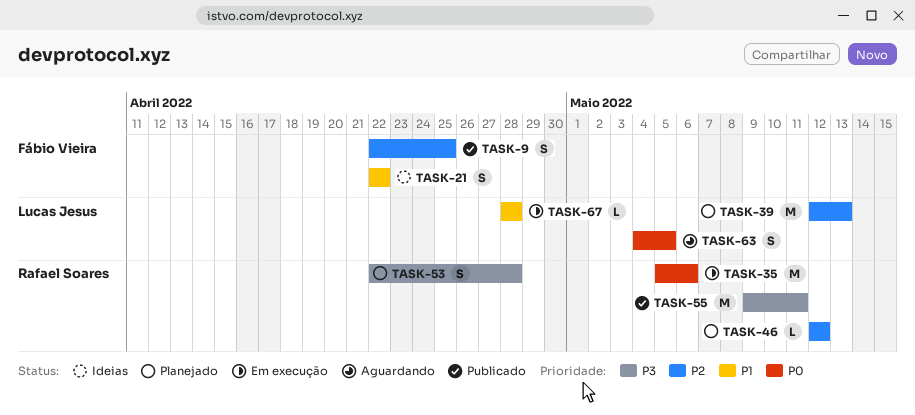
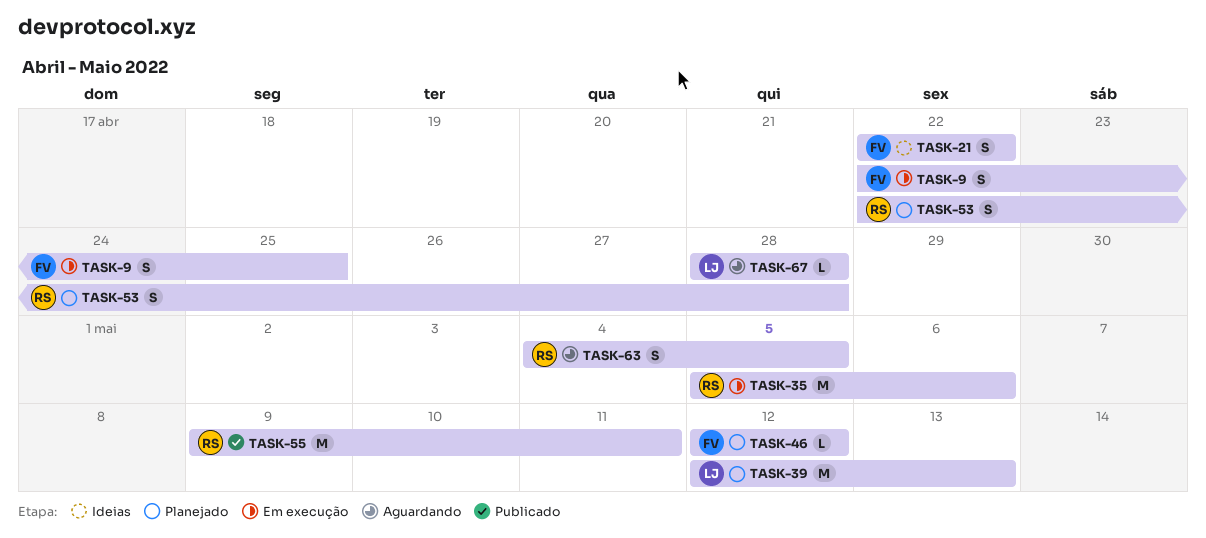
TASK-9, status: Publicado -> Em execução
TASK-46, owner: Rafael Soares -> Fábio Vieira
TASK-63, owner: Lucas Jesus -> Rafael Soares
TASK-67, status: Em execução -> Aguardando

